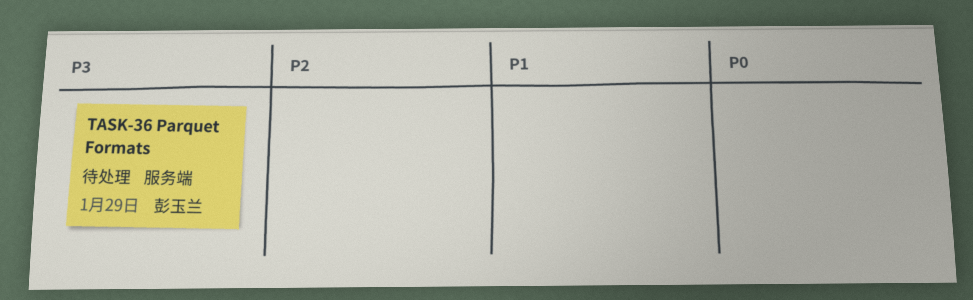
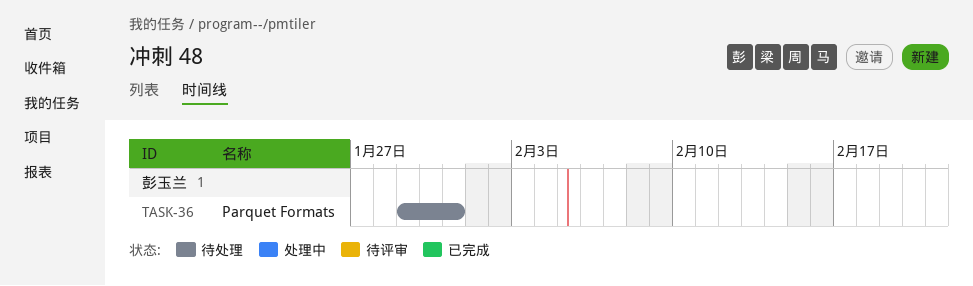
TASK-36, due: Jan 29 -> Jan 31

